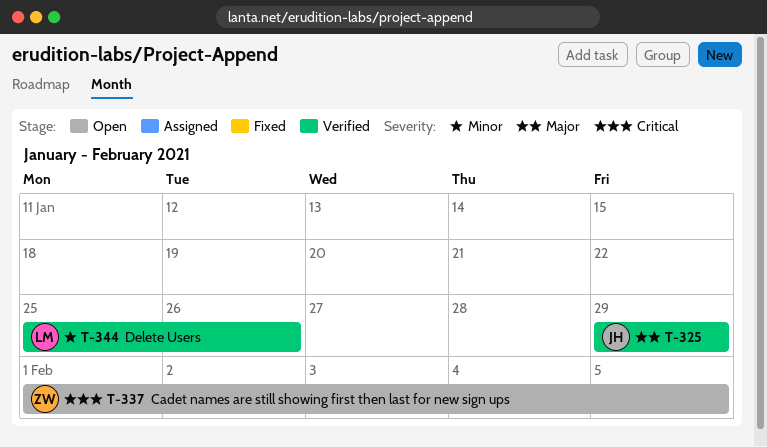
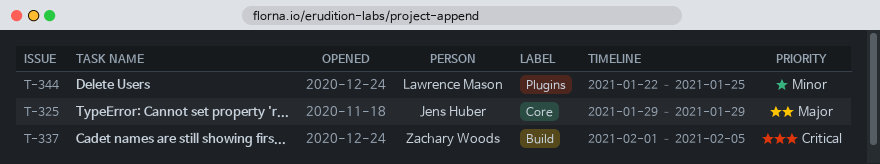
T-344, start: Jan 25 -> Jan 22
T-344, due: Jan 26 -> Jan 25

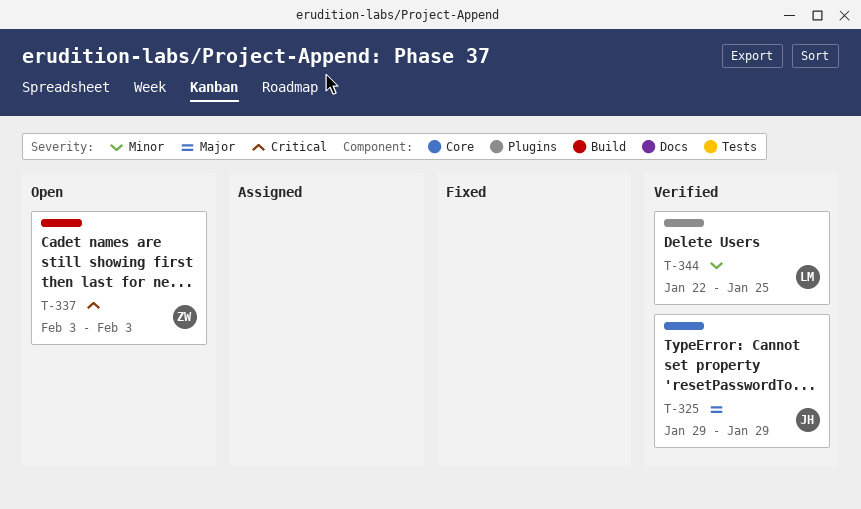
T-337, start: Feb 1 -> Feb 3
T-337, due: Feb 5 -> Feb 3

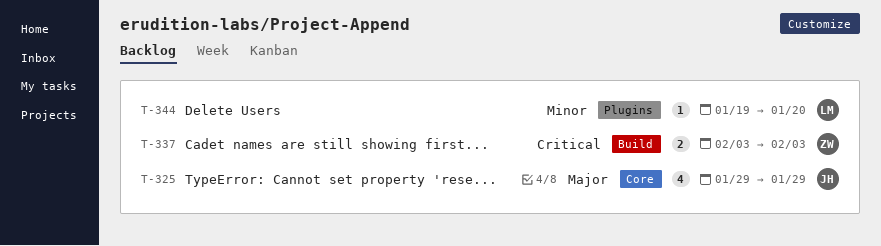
T-344, start: Jan 22 -> Jan 19
T-344, due: Jan 25 -> Jan 20

